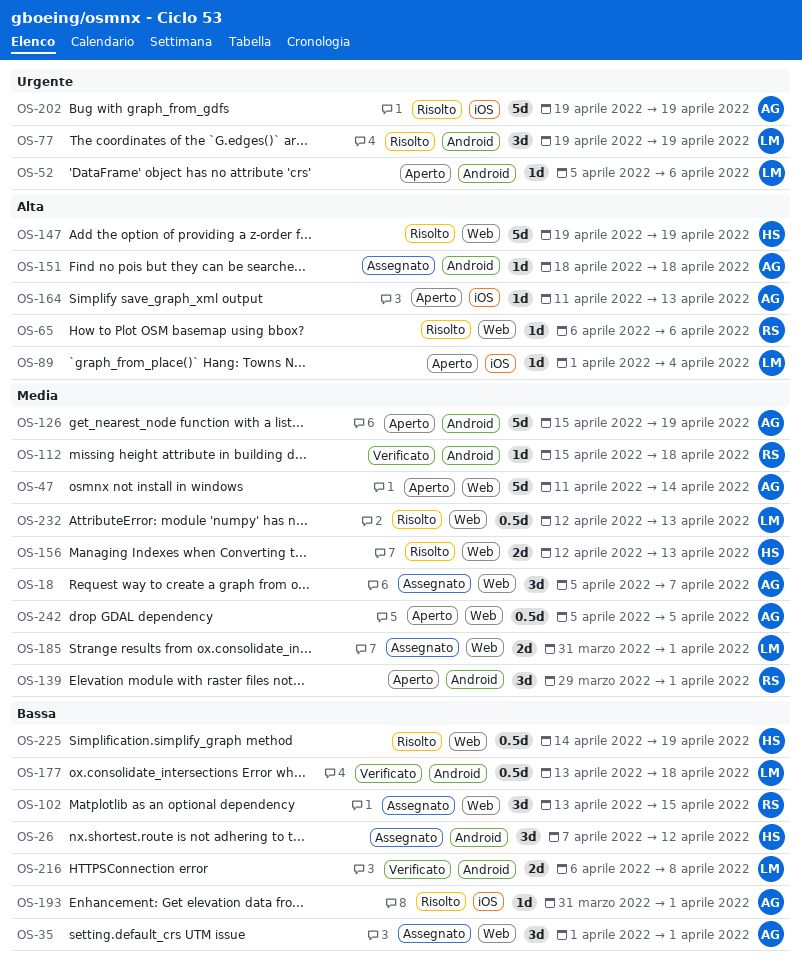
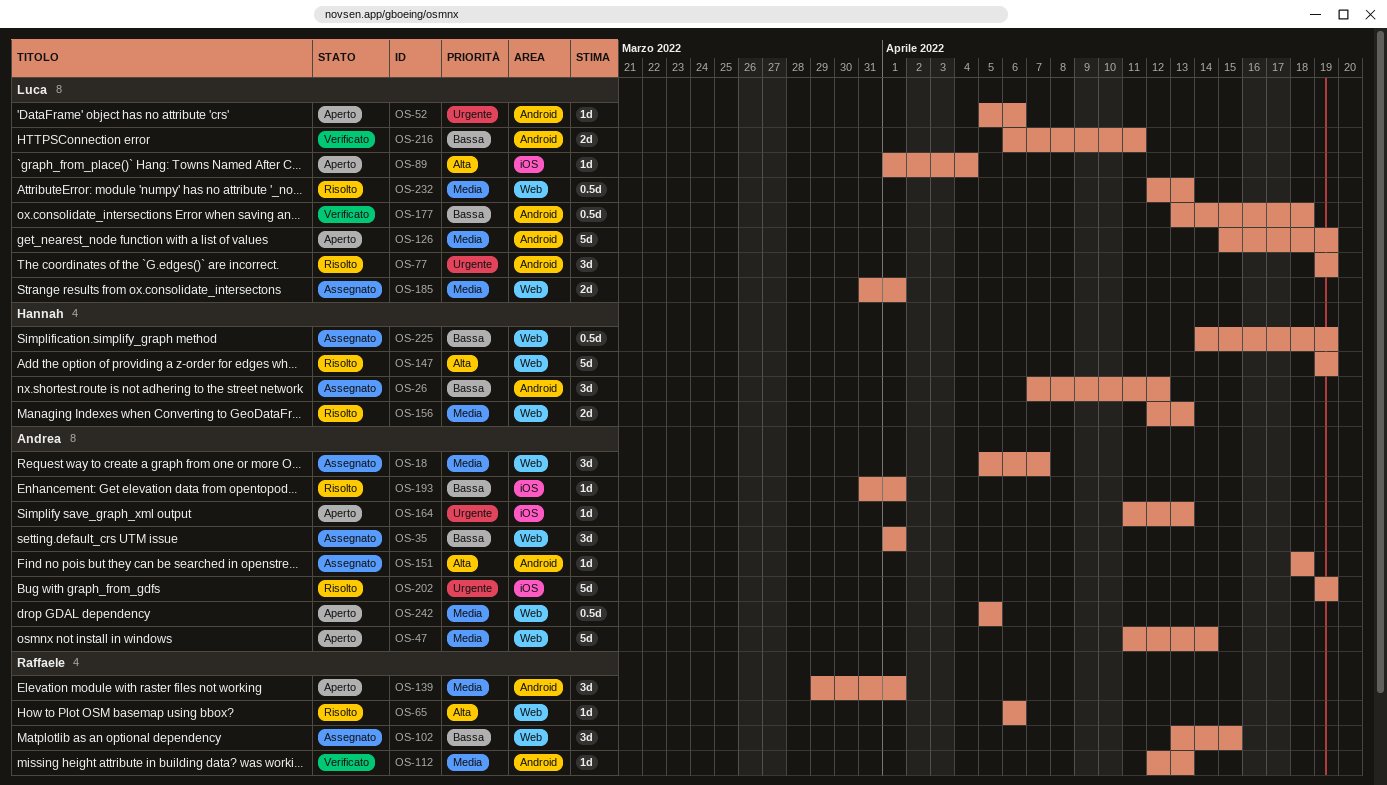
OS-112, start: Apr 15 -> Apr 12
OS-112, due: Apr 18 -> Apr 13
OS-126, owner: Andrea -> Luca
OS-164, priority: Alta -> Urgente
OS-216, due: Apr 8 -> Apr 11
OS-225, status: Risolto -> Assegnato

